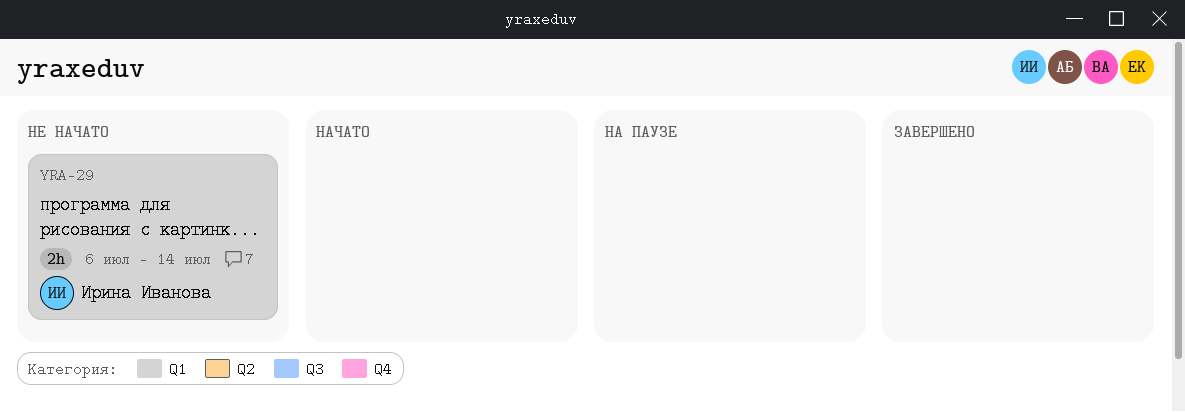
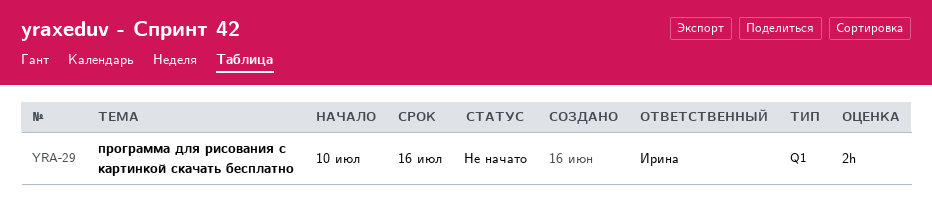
YRA-29, start: Jul 6 -> Jul 10
YRA-29, due: Jul 14 -> Jul 16

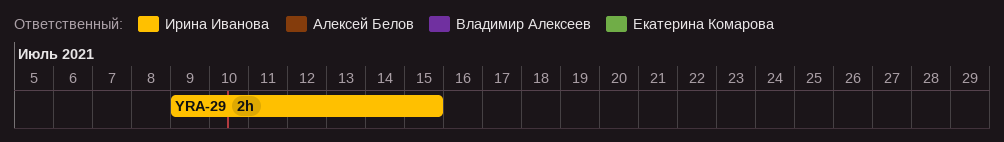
YRA-29, start: Jul 10 -> Jul 9
YRA-29, due: Jul 16 -> Jul 15

